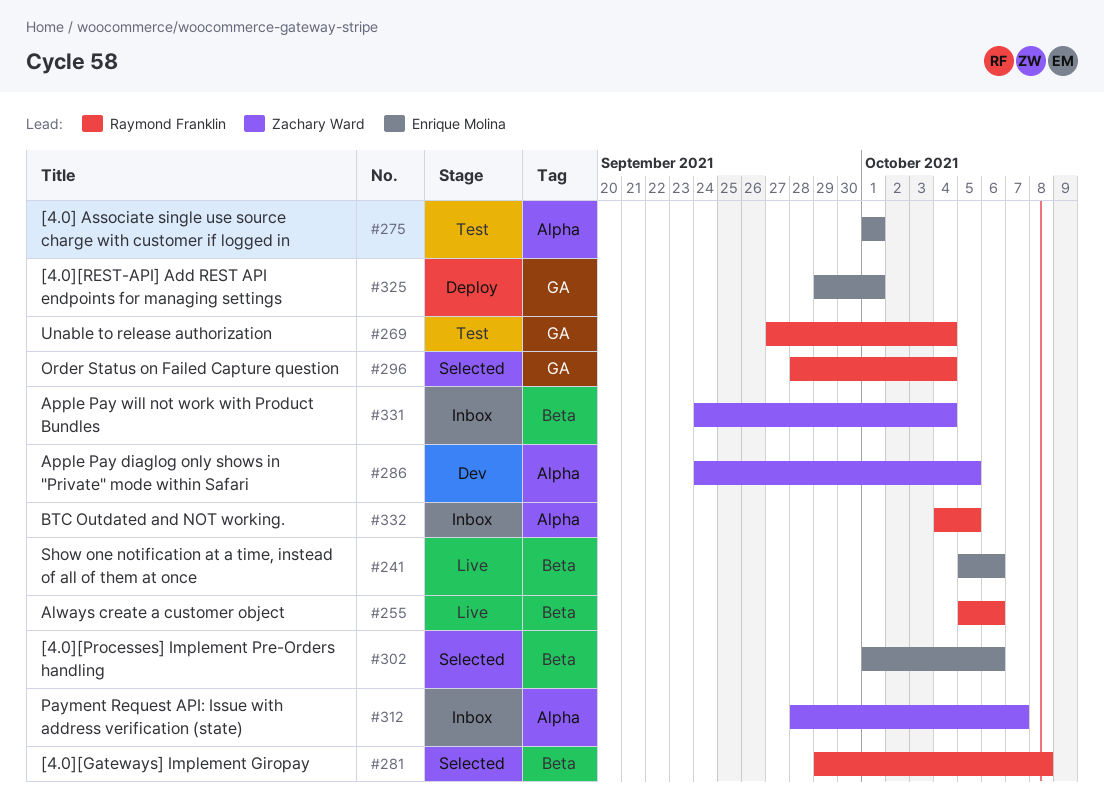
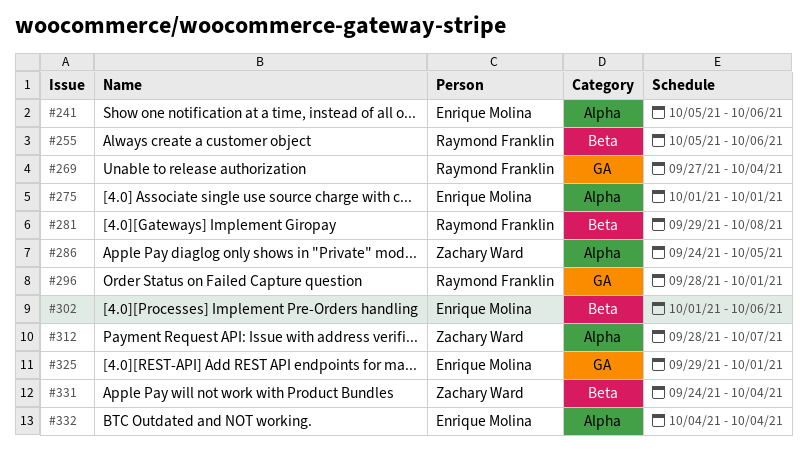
#241, label: Beta -> Alpha
#296, due: Oct 4 -> Oct 1
#332, owner: Raymond Franklin -> Enrique Molina
#332, due: Oct 5 -> Oct 4

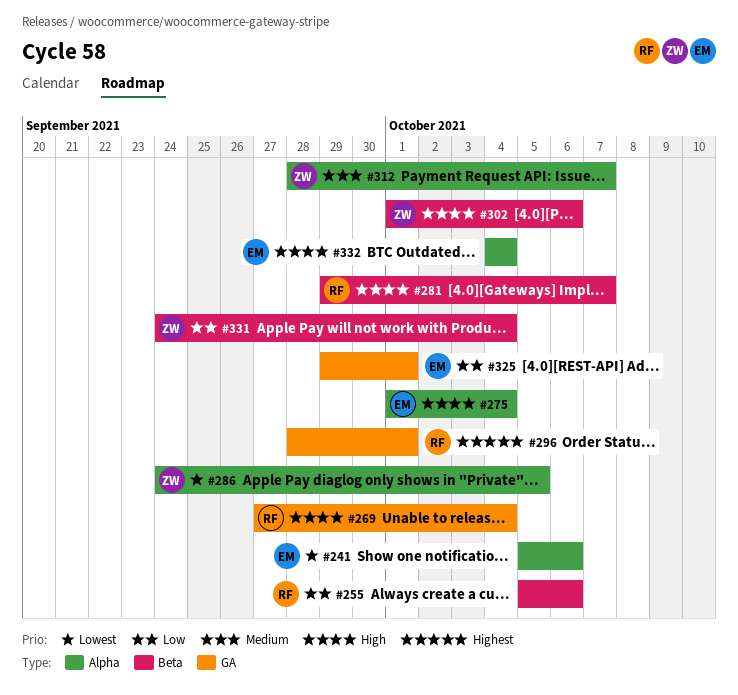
#275, due: Oct 1 -> Oct 4
#281, due: Oct 8 -> Oct 7
#302, owner: Enrique Molina -> Zachary Ward

